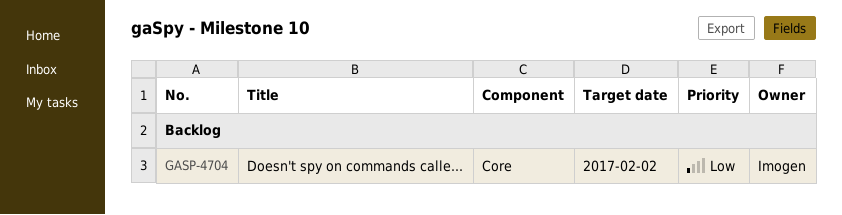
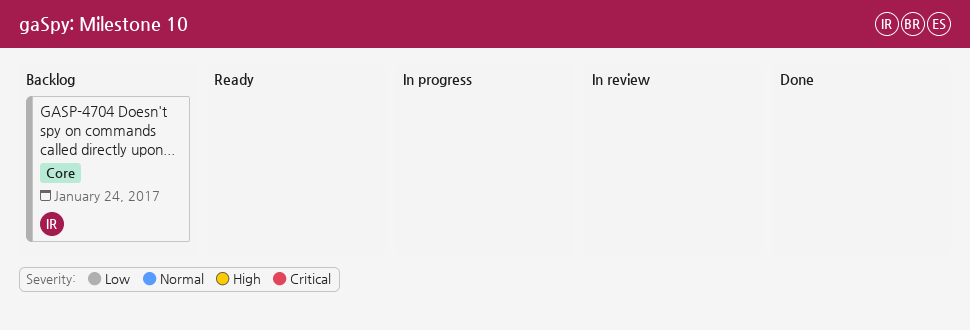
GASP-4704, due: Feb 2 -> Jan 24

